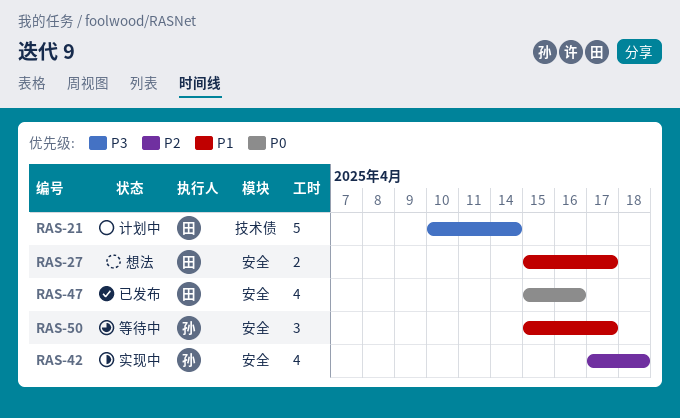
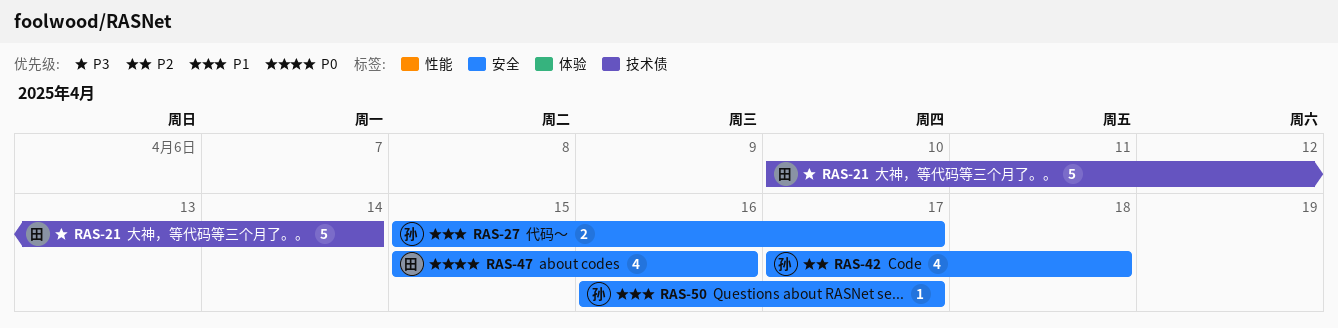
RAS-27, owner: 田 -> 孙
RAS-50, estimate: 3 -> 1
RAS-50, start: Apr 15 -> Apr 16

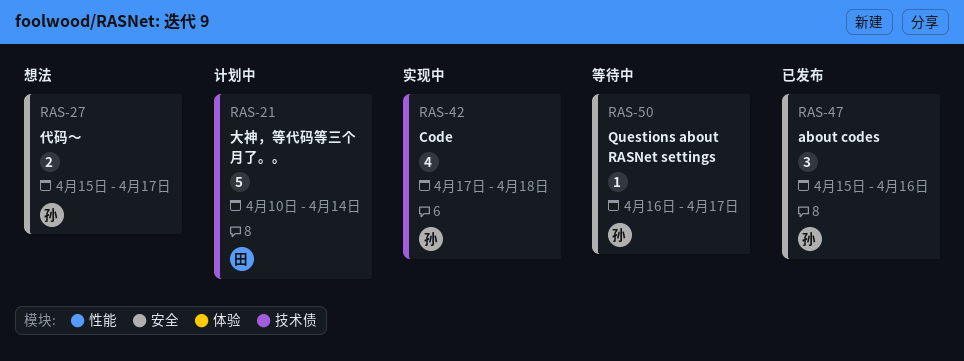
RAS-42, label: 安全 -> 技术债
RAS-47, owner: 田 -> 孙
RAS-47, estimate: 4 -> 3

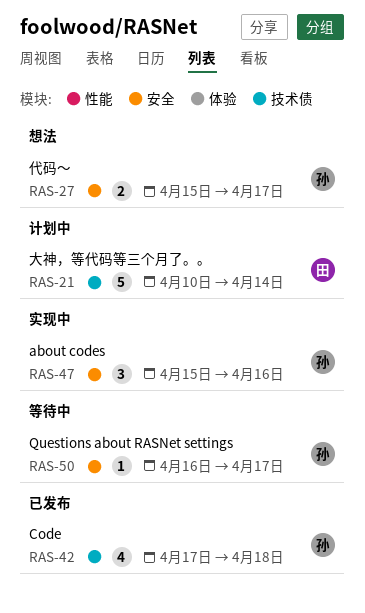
RAS-42, status: 实现中 -> 已发布
RAS-47, status: 已发布 -> 实现中

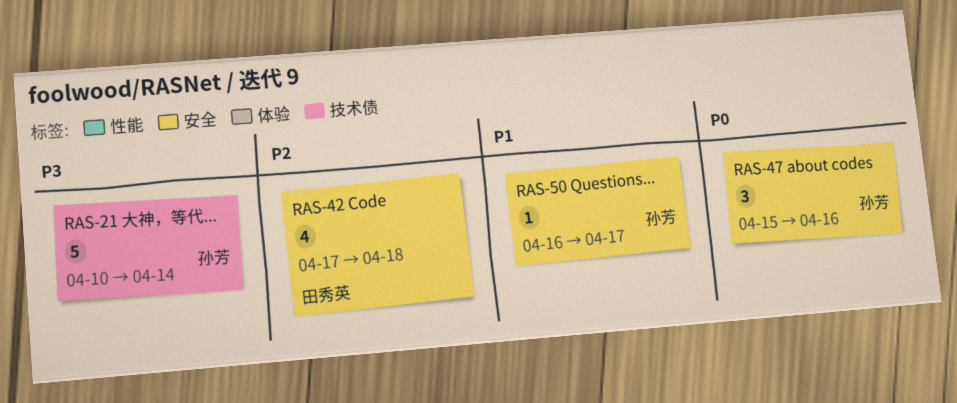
RAS-21, owner: 田秀英 -> 孙芳
RAS-27: present -> none
RAS-42, owner: 孙芳 -> 田秀英
RAS-42, label: 技术债 -> 安全

